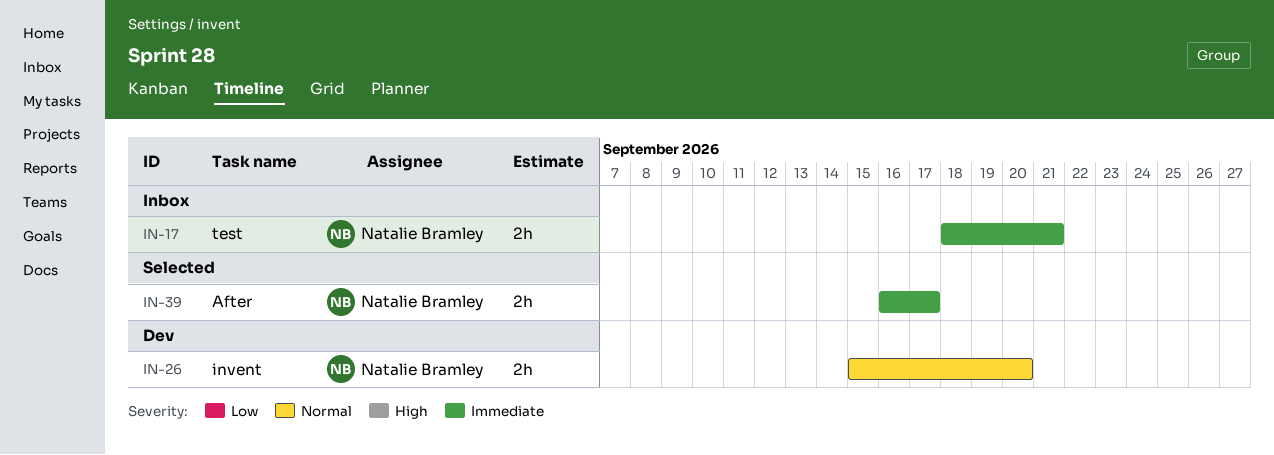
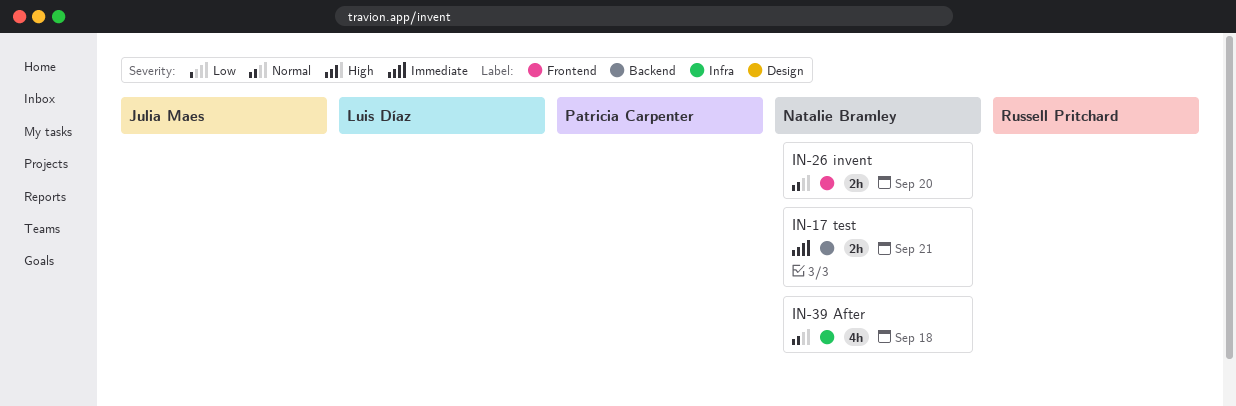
IN-39, priority: Immediate -> Normal
IN-39, estimate: 2h -> 4h
IN-39, due: Sep 17 -> Sep 18

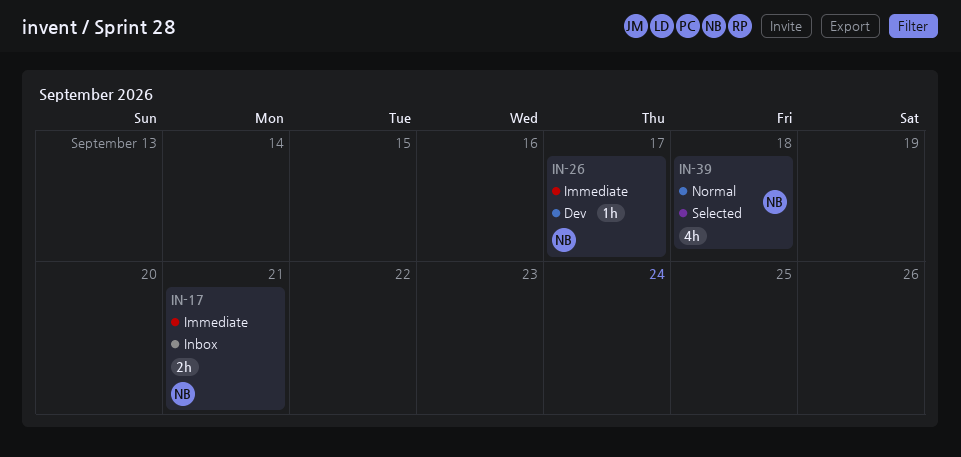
IN-26, priority: Normal -> Immediate
IN-26, estimate: 2h -> 1h
IN-26, due: Sep 20 -> Sep 17

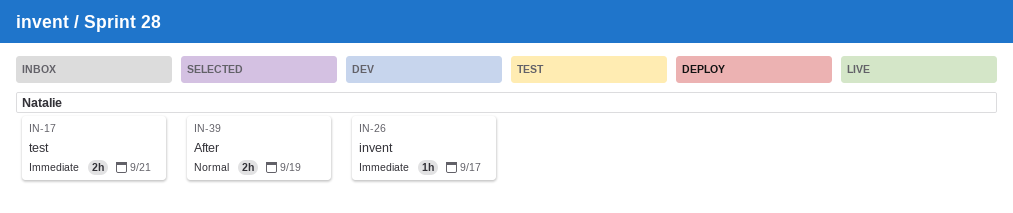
IN-39, estimate: 4h -> 2h
IN-39, due: Sep 18 -> Sep 19

